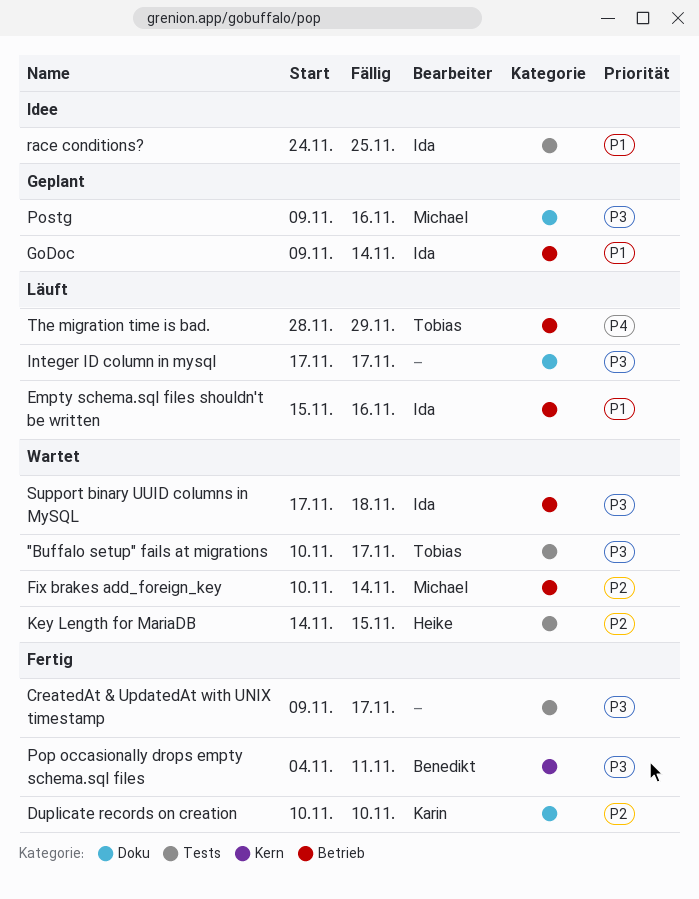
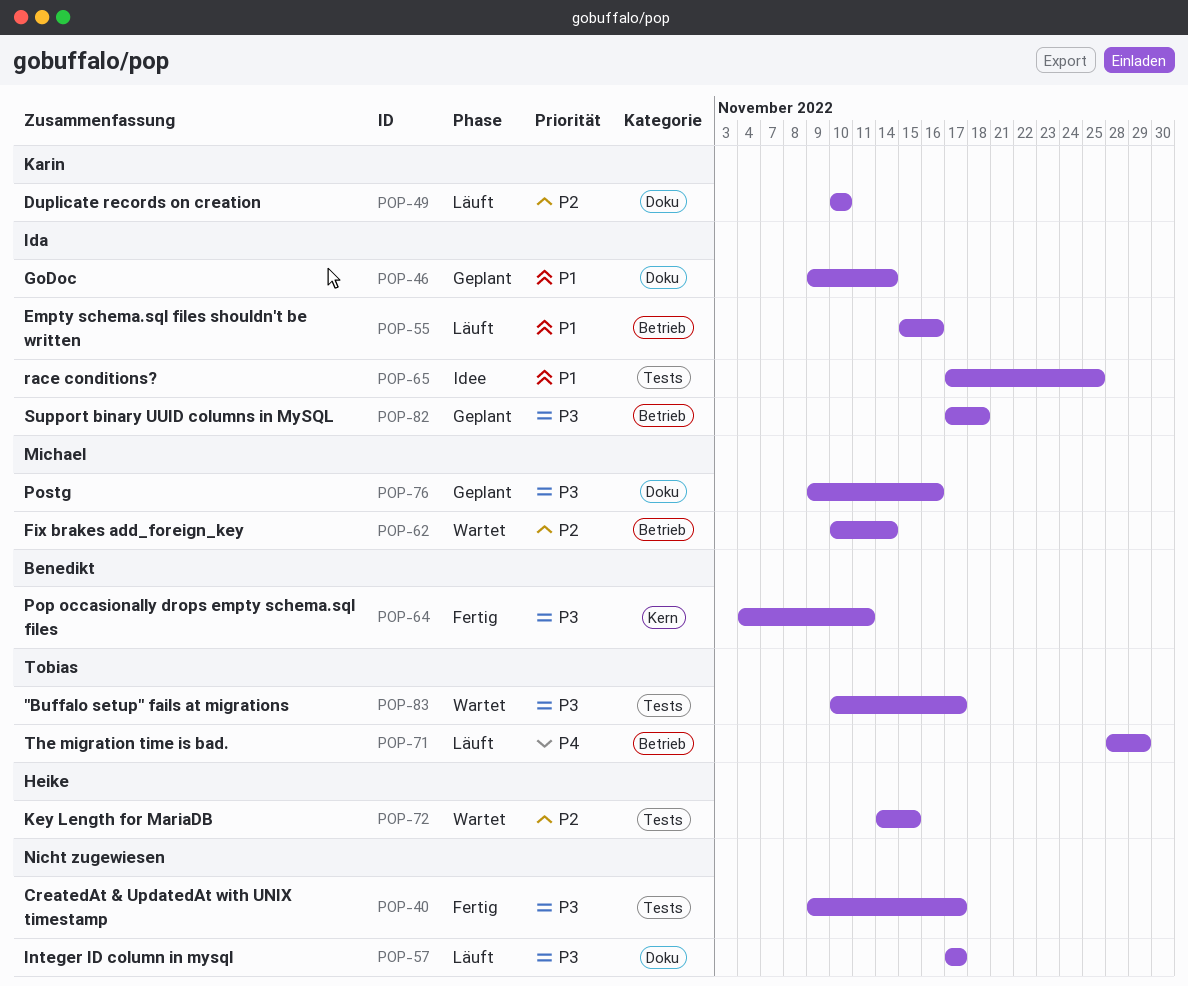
Duplicate records on creation, status: Fertig -> Läuft
GoDoc, label: Betrieb -> Doku
race conditions?, start: Nov 24 -> Nov 17
Support binary UUID columns in MySQL, status: Wartet -> Geplant

